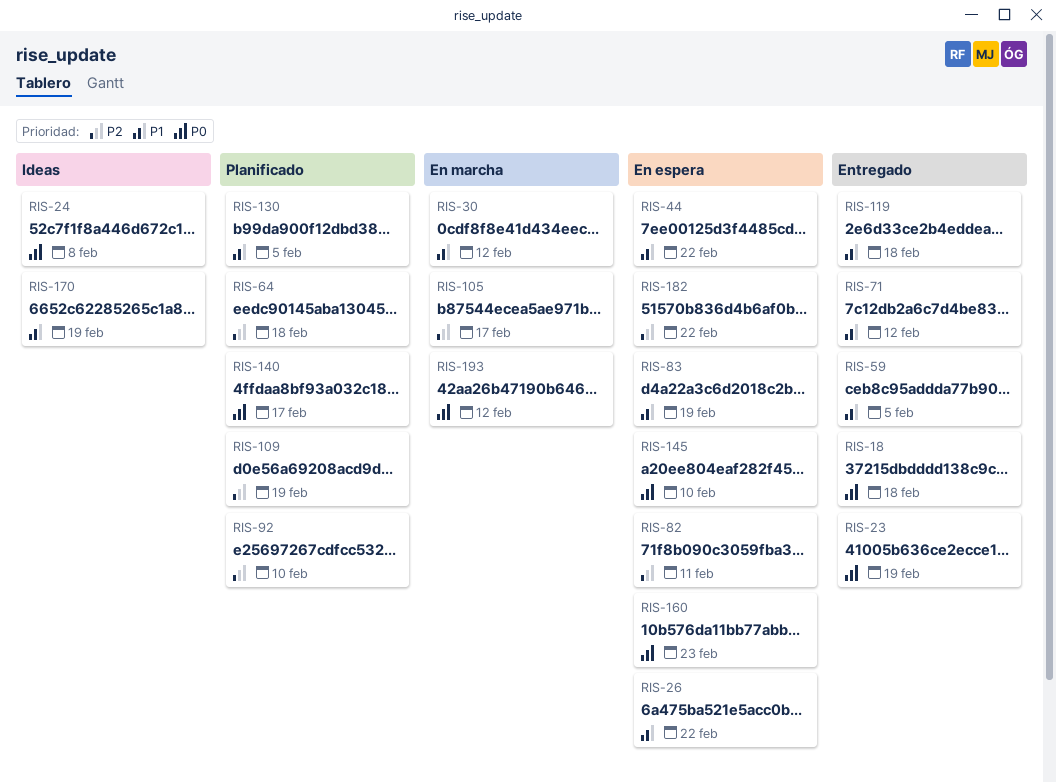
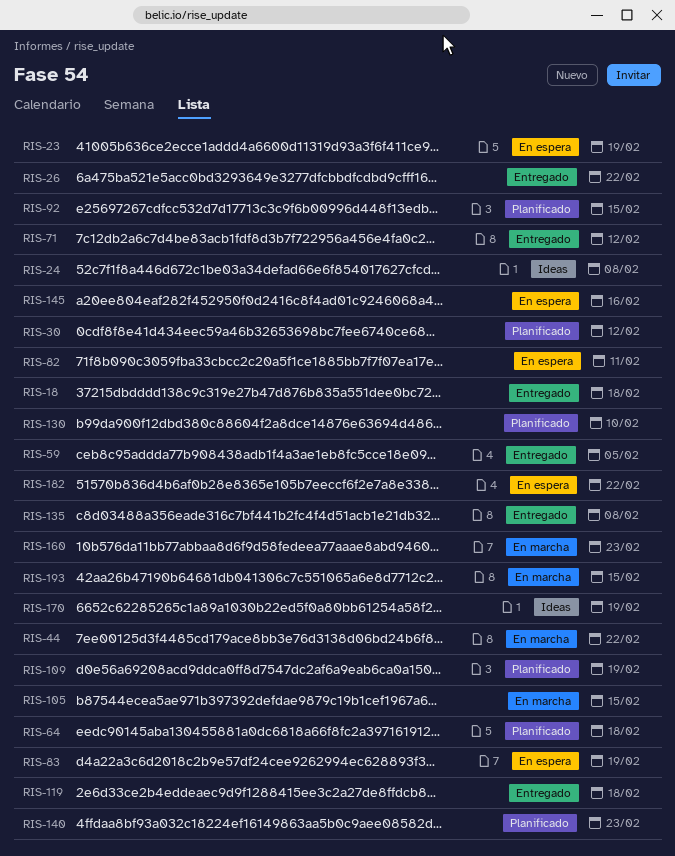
RIS-23, status: Entregado -> En espera
RIS-26, status: En espera -> Entregado
RIS-30, status: En marcha -> Planificado
RIS-44, status: En espera -> En marcha
RIS-92, due: Feb 10 -> Feb 15
RIS-105, due: Feb 17 -> Feb 15
RIS-130, due: Feb 5 -> Feb 10
RIS-135: none -> present
RIS-140, due: Feb 17 -> Feb 23
RIS-145, due: Feb 10 -> Feb 16
RIS-160, status: En espera -> En marcha
RIS-193, due: Feb 12 -> Feb 15

